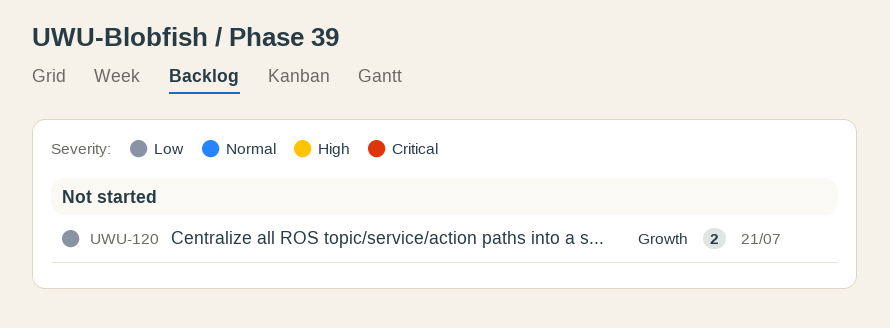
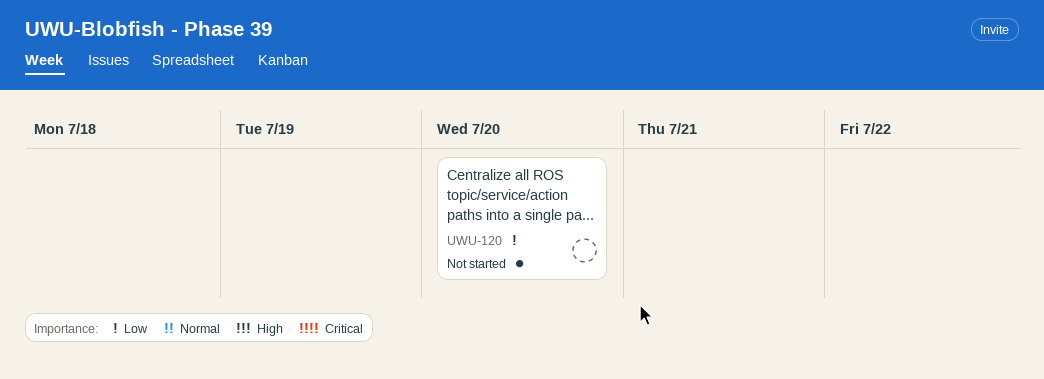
UWU-120, estimate: 2 -> 1
UWU-120, due: Jul 21 -> Jul 20

